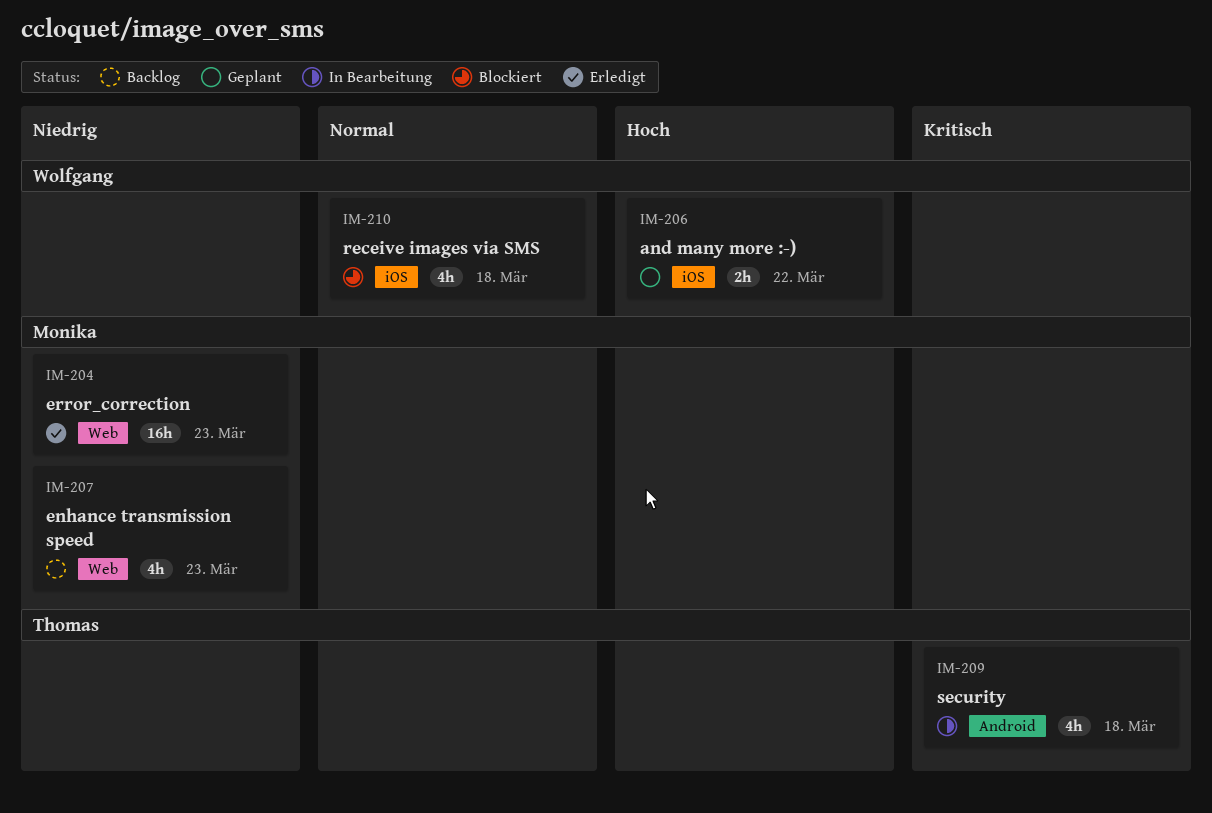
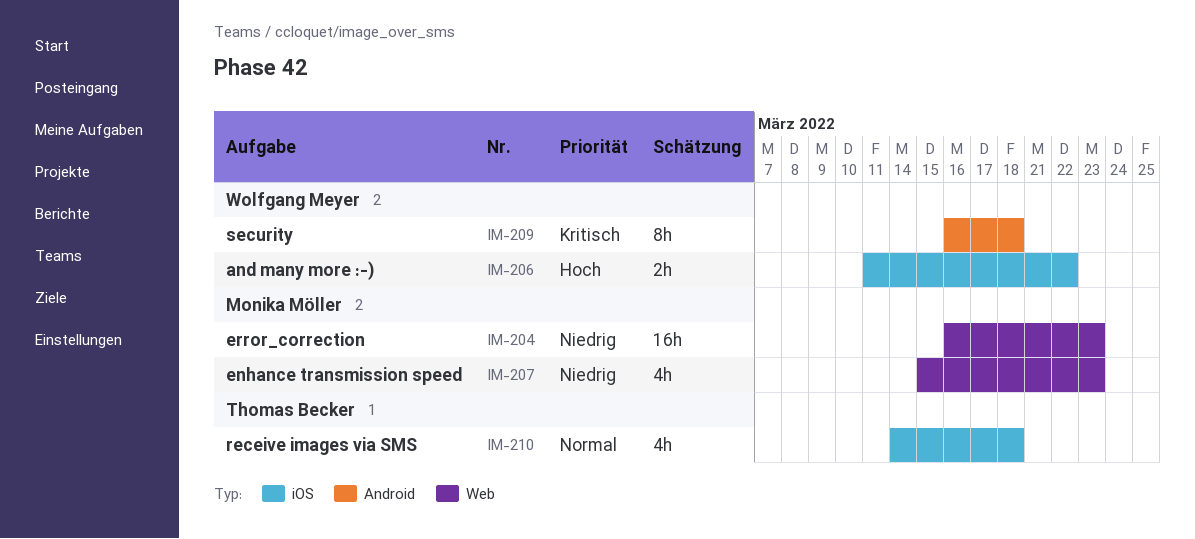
IM-209, owner: Thomas Becker -> Wolfgang Meyer
IM-209, estimate: 4h -> 8h
IM-210, owner: Wolfgang Meyer -> Thomas Becker

